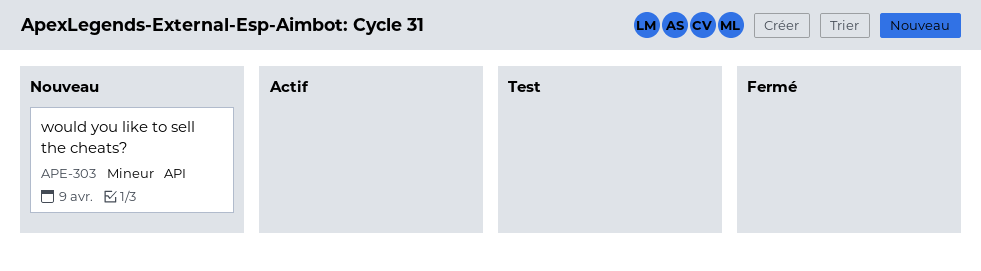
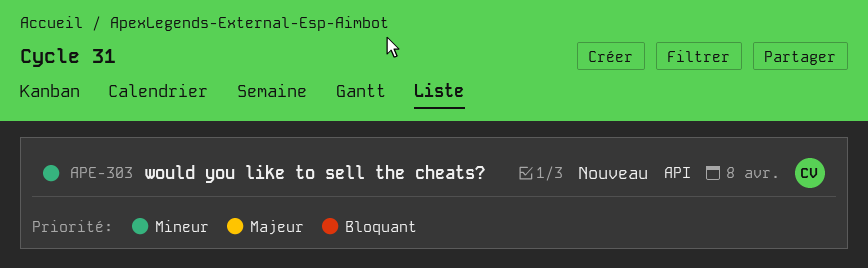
APE-303, due: Apr 9 -> Apr 8

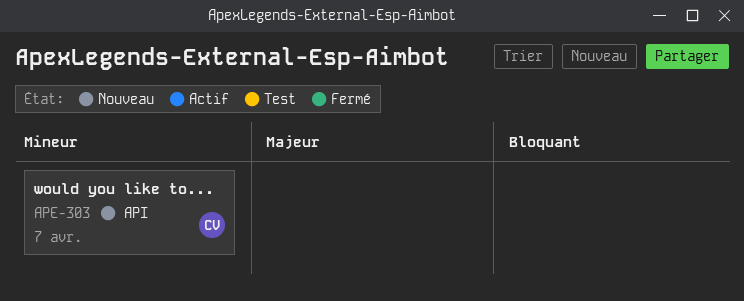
APE-303, due: Apr 8 -> Apr 7

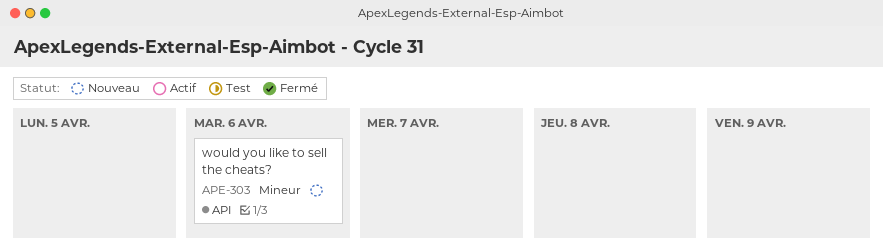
APE-303, due: Apr 7 -> Apr 6

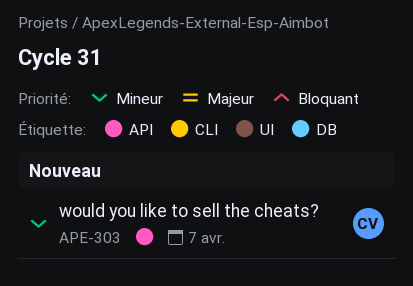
APE-303, due: Apr 6 -> Apr 7

